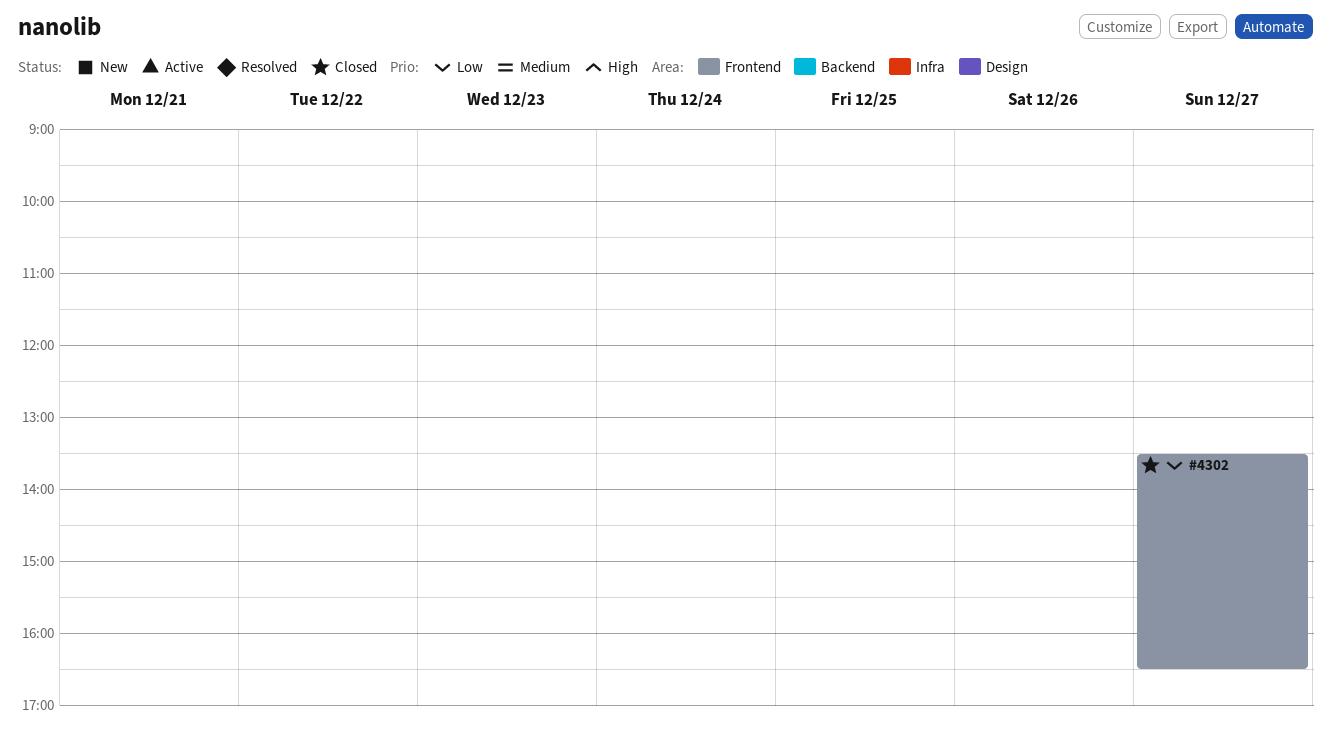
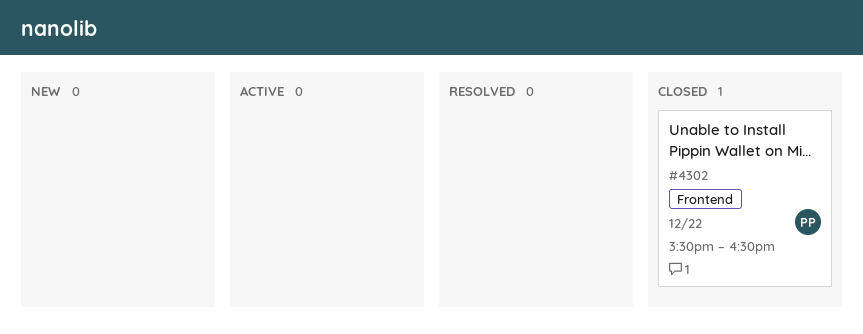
#4302, day: Dec 27 -> Dec 22
#4302, begins: 13:30 -> 15:30

